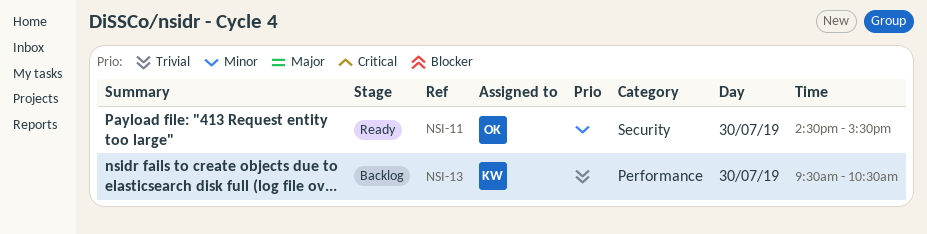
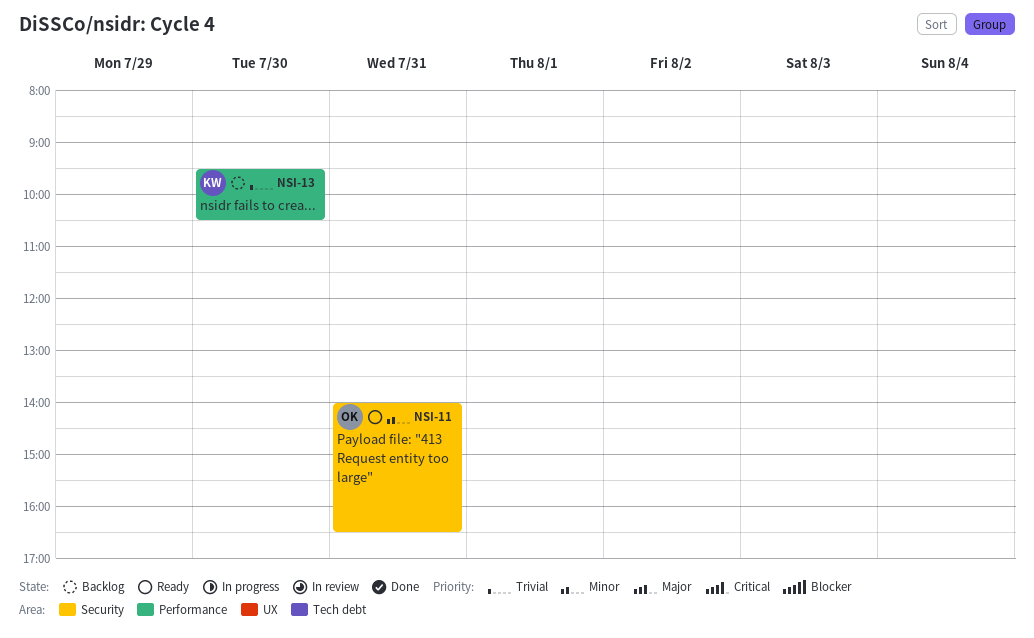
NSI-11, day: Jul 30 -> Jul 31
NSI-11, begins: 14:30 -> 14:00
NSI-11, ends: 15:30 -> 16:30

